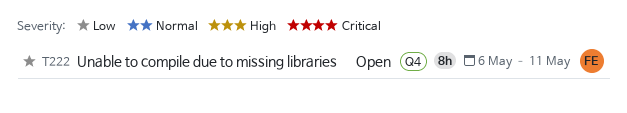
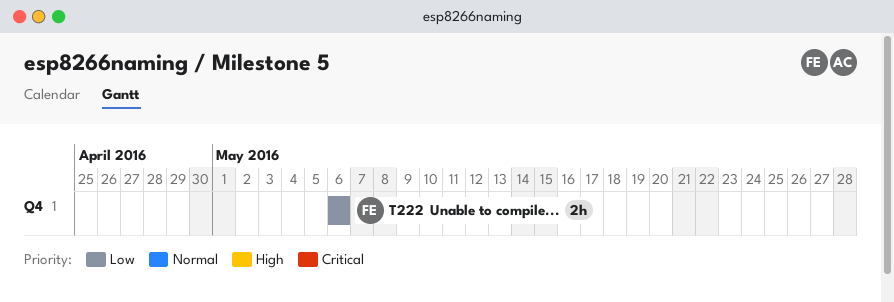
T222, estimate: 8h -> 2h
T222, due: May 11 -> May 6

